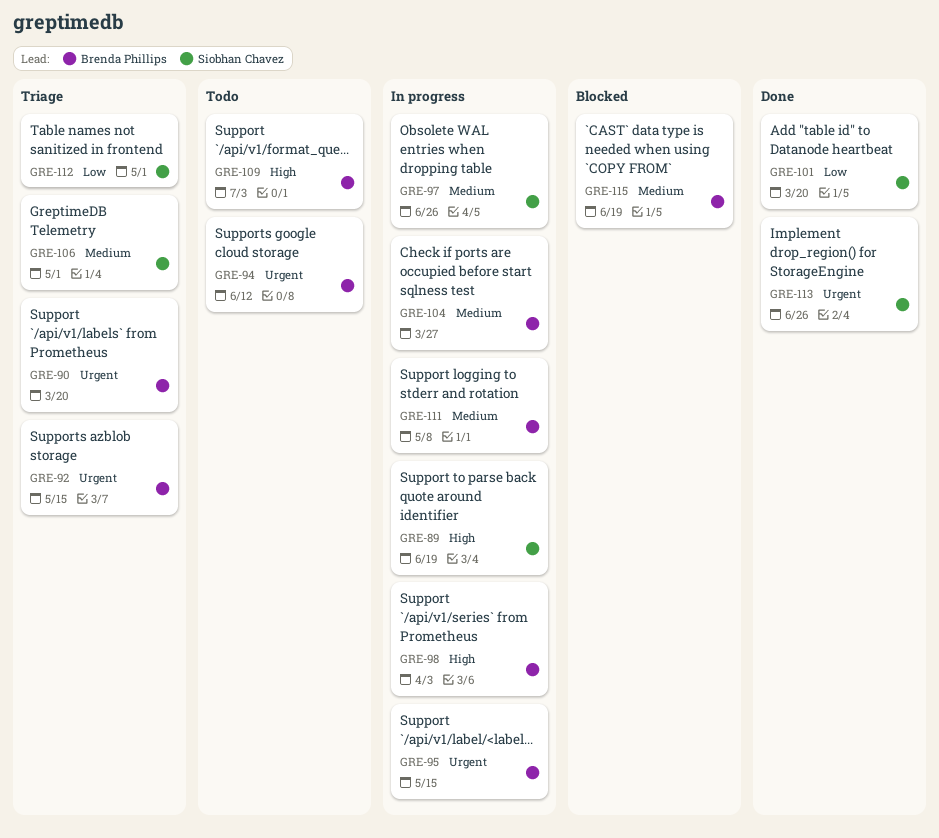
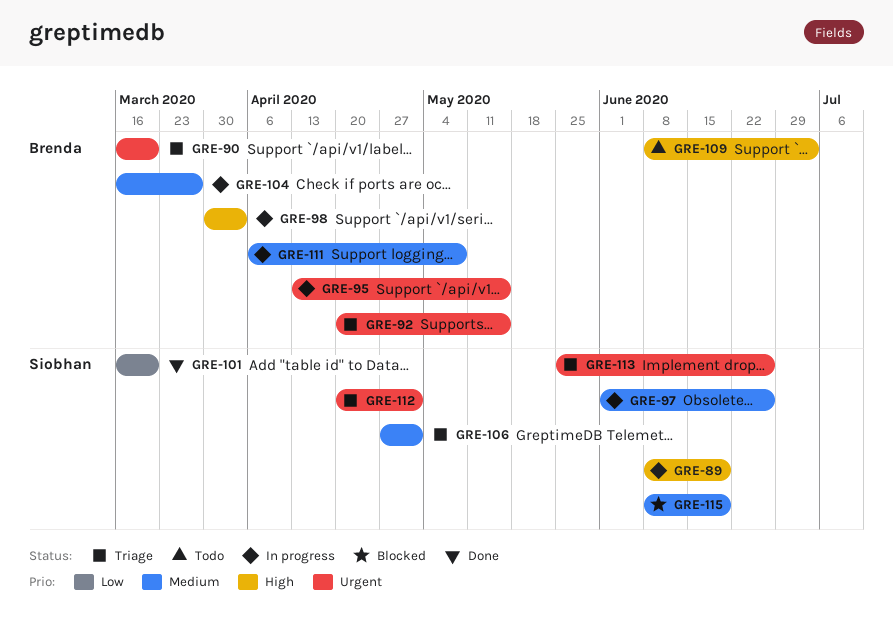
GRE-94: present -> none
GRE-112, priority: Low -> Urgent
GRE-113, status: Done -> Triage
GRE-115, owner: Brenda Phillips -> Siobhan Chavez

